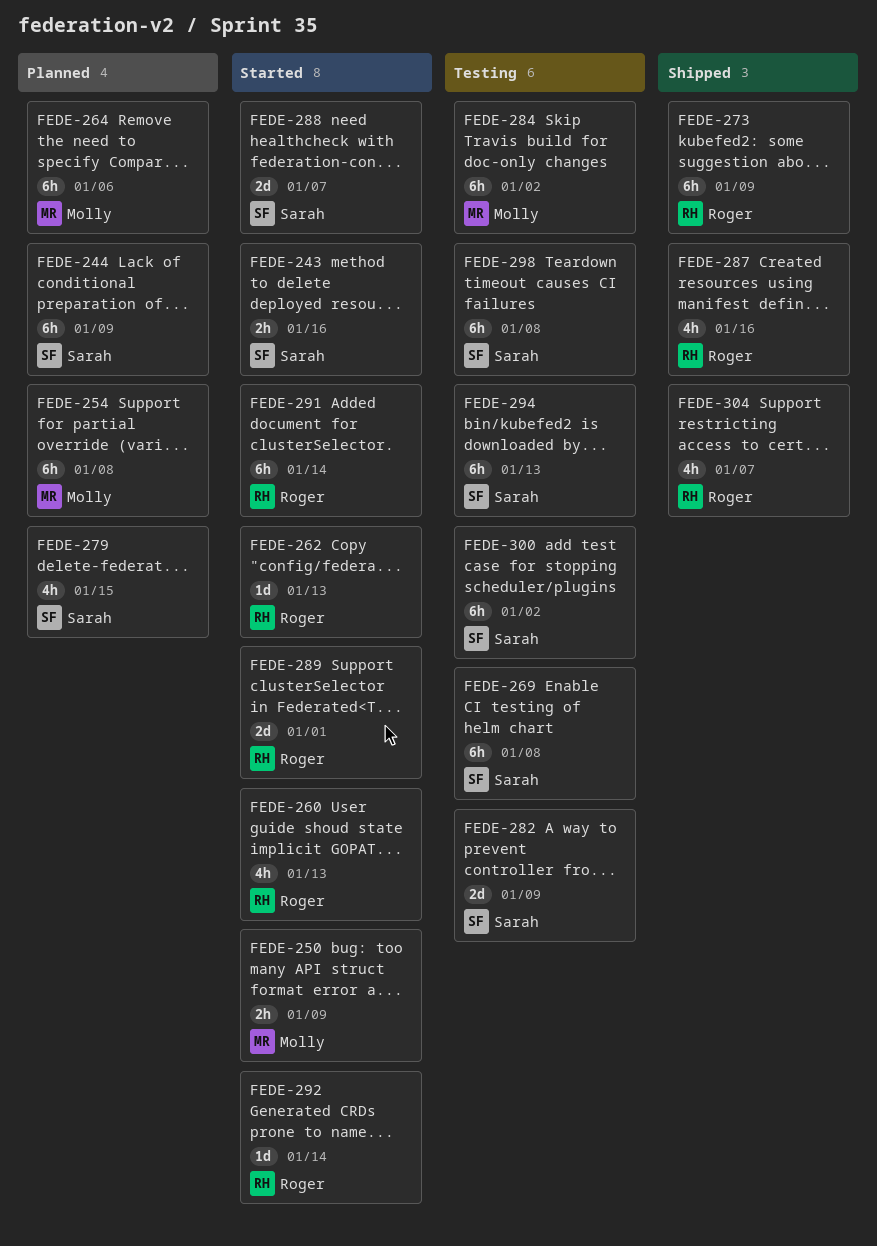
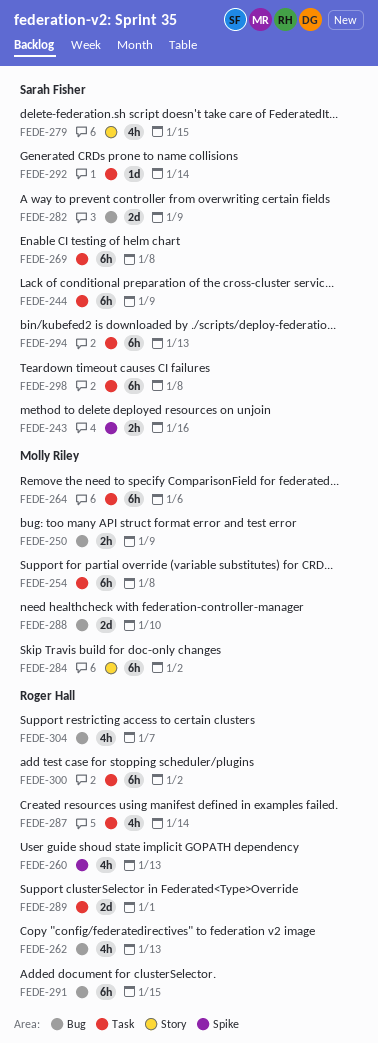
FEDE-262, estimate: 1d -> 4h
FEDE-273: present -> none
FEDE-287, due: Jan 16 -> Jan 14
FEDE-288, owner: Sarah Fisher -> Molly Riley
FEDE-288, due: Jan 7 -> Jan 10
FEDE-291, due: Jan 14 -> Jan 15
FEDE-292, owner: Roger Hall -> Sarah Fisher
FEDE-300, owner: Sarah Fisher -> Roger Hall

